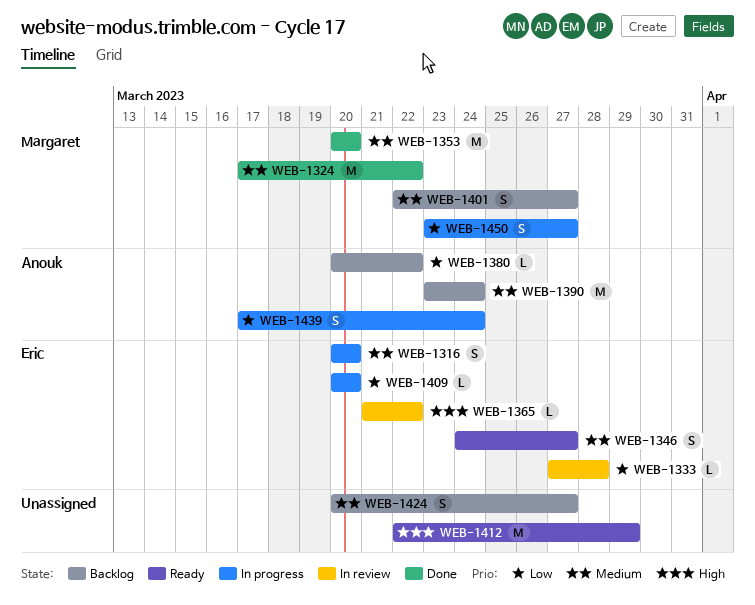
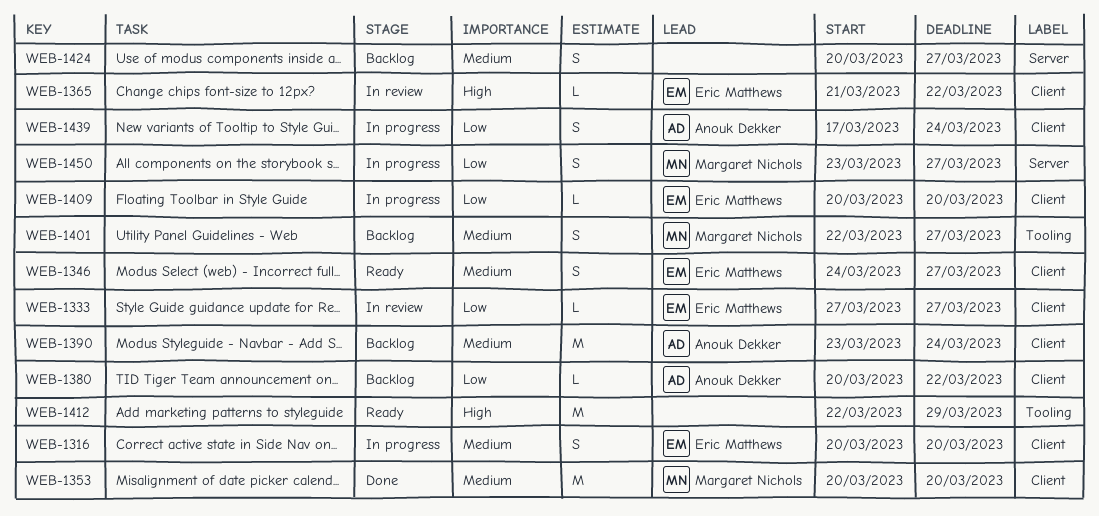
WEB-1324: present -> none
WEB-1333, due: Mar 28 -> Mar 27

